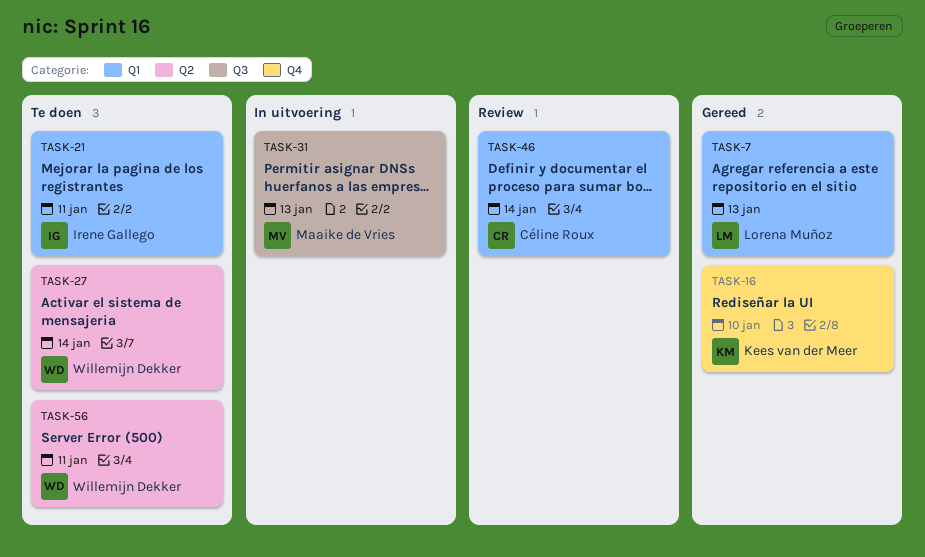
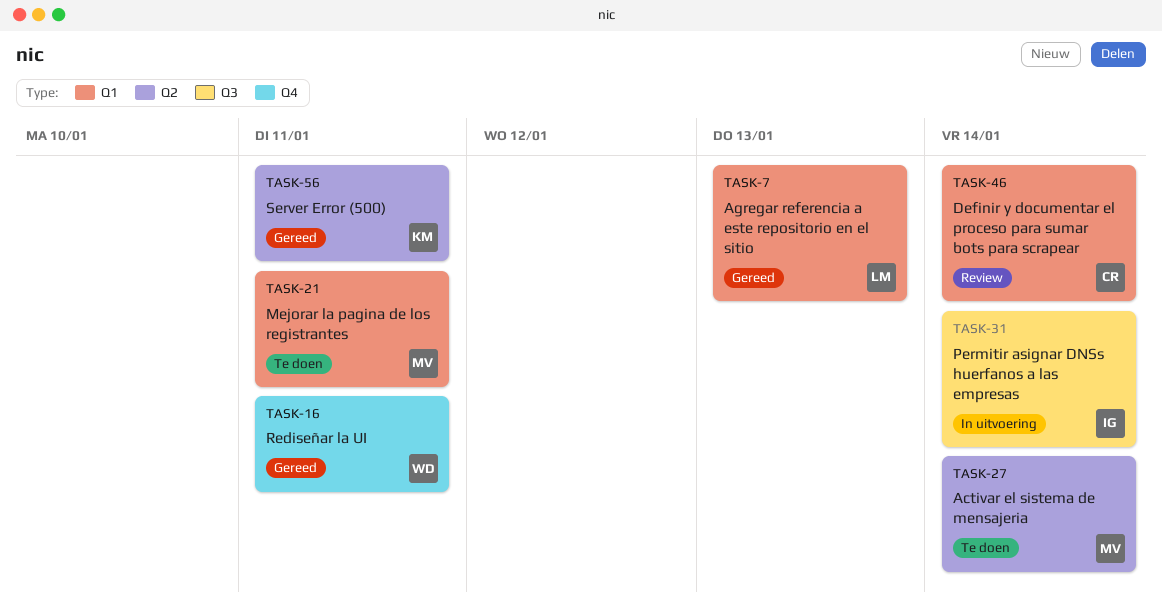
TASK-16, owner: Kees van der Meer -> Willemijn Dekker
TASK-16, due: Jan 10 -> Jan 11
TASK-21, owner: Irene Gallego -> Maaike de Vries
TASK-27, owner: Willemijn Dekker -> Maaike de Vries
TASK-31, owner: Maaike de Vries -> Irene Gallego
TASK-31, due: Jan 13 -> Jan 14
TASK-56, status: Te doen -> Gereed
TASK-56, owner: Willemijn Dekker -> Kees van der Meer

